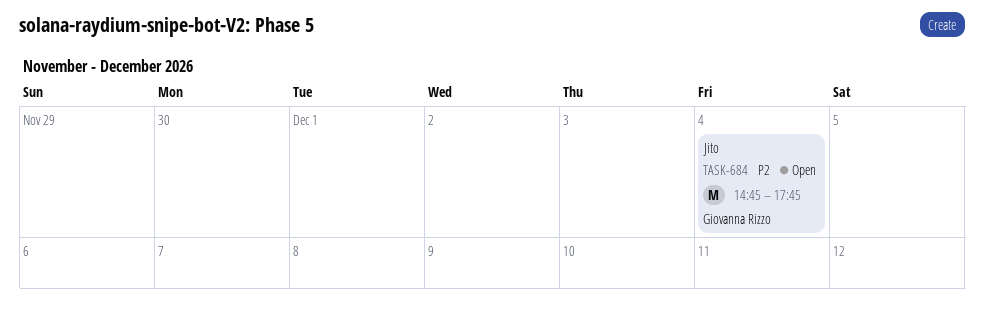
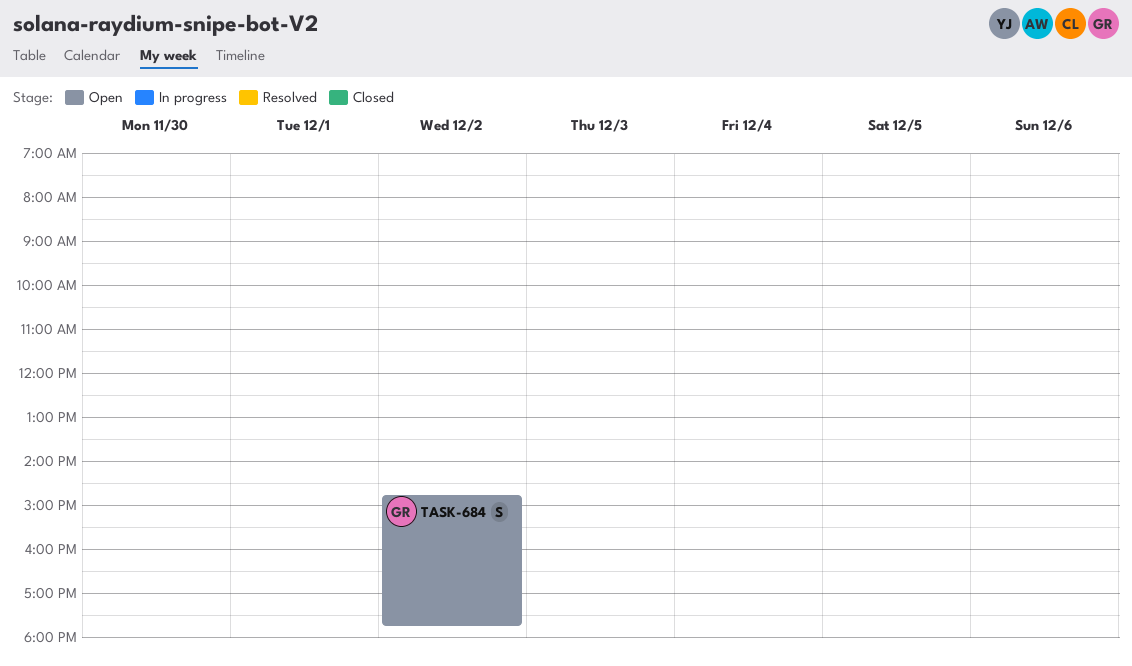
TASK-684, estimate: M -> S
TASK-684, day: Dec 4 -> Dec 2

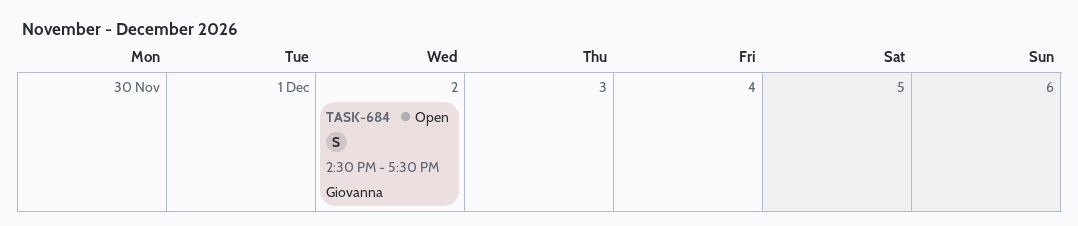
TASK-684, begins: 14:45 -> 14:30
TASK-684, ends: 17:45 -> 17:30

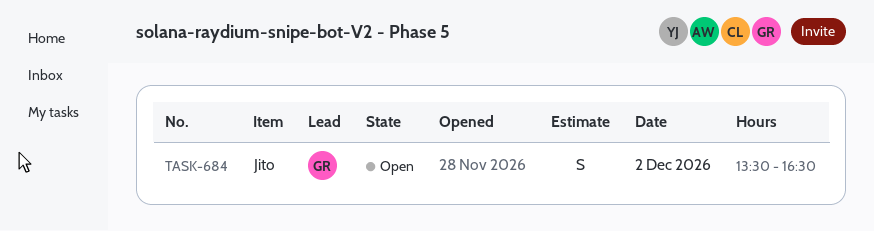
TASK-684, begins: 14:30 -> 13:30
TASK-684, ends: 17:30 -> 16:30

